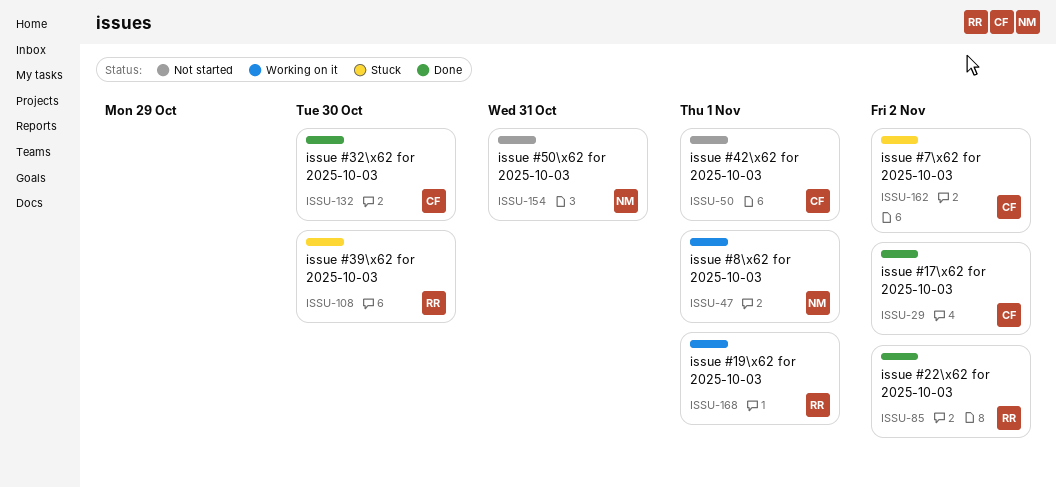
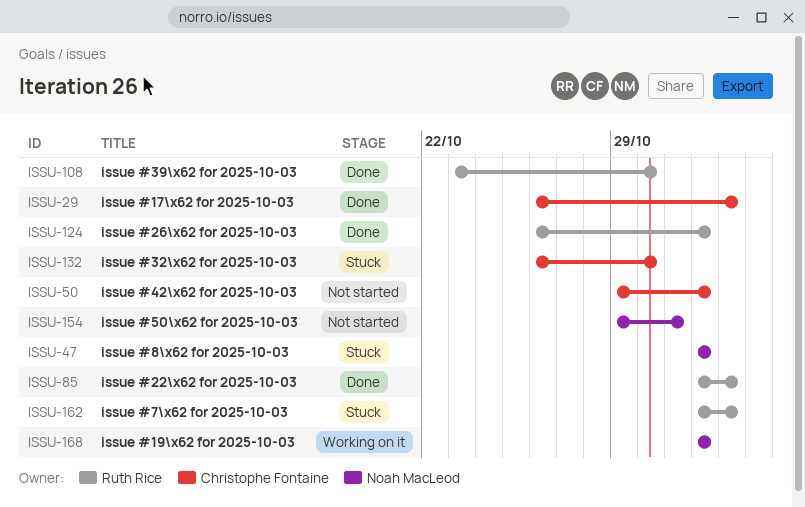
ISSU-47, status: Working on it -> Stuck
ISSU-108, status: Stuck -> Done
ISSU-124: none -> present
ISSU-132, status: Done -> Stuck
ISSU-162, owner: Christophe Fontaine -> Ruth Rice
ISSU-168, owner: Ruth Rice -> Noah MacLeod

